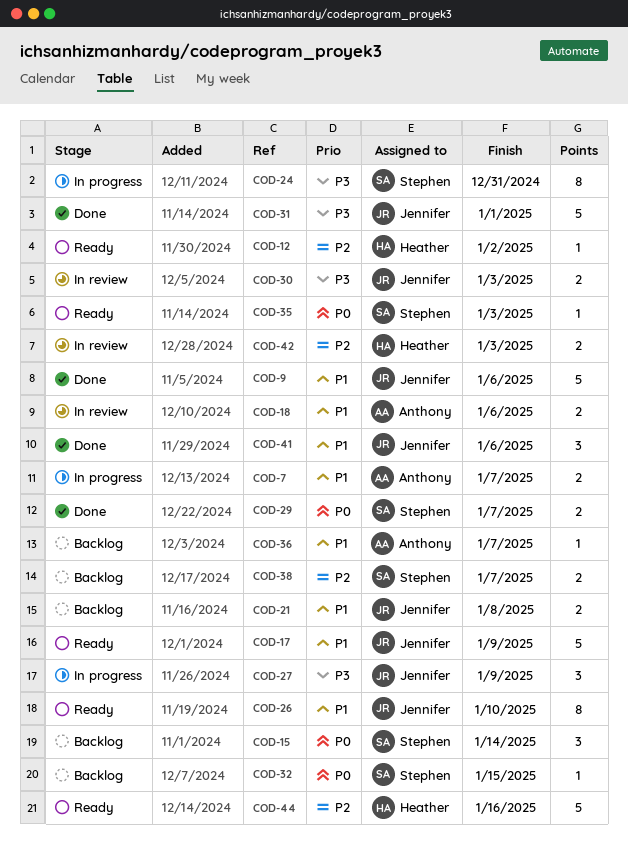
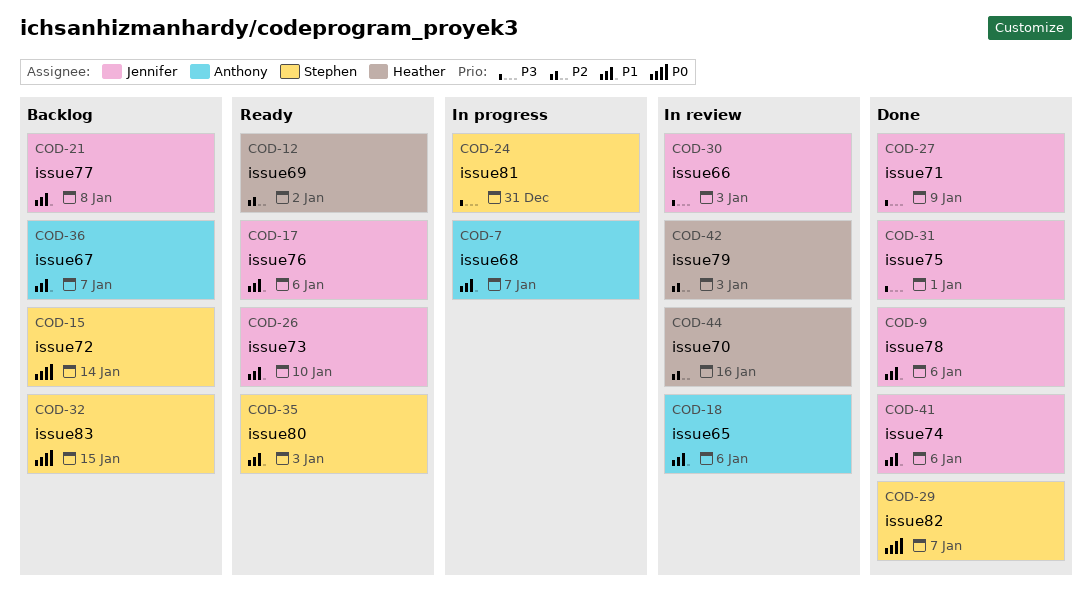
COD-17, due: Jan 9 -> Jan 6
COD-27, status: In progress -> Done
COD-35, priority: P0 -> P1
COD-38: present -> none
COD-44, status: Ready -> In review

